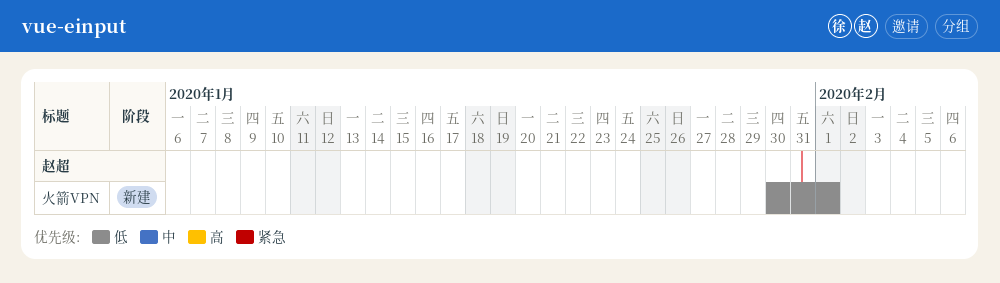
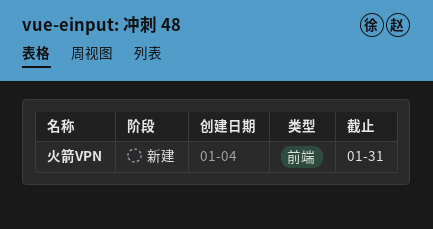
火箭VPN, due: Feb 1 -> Jan 31

